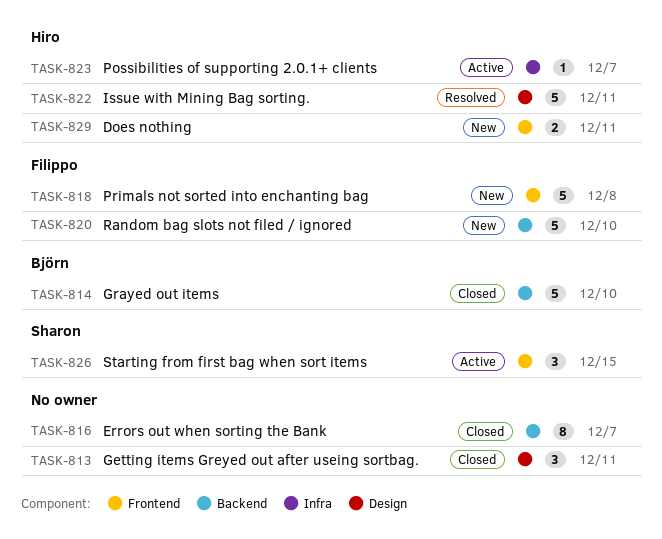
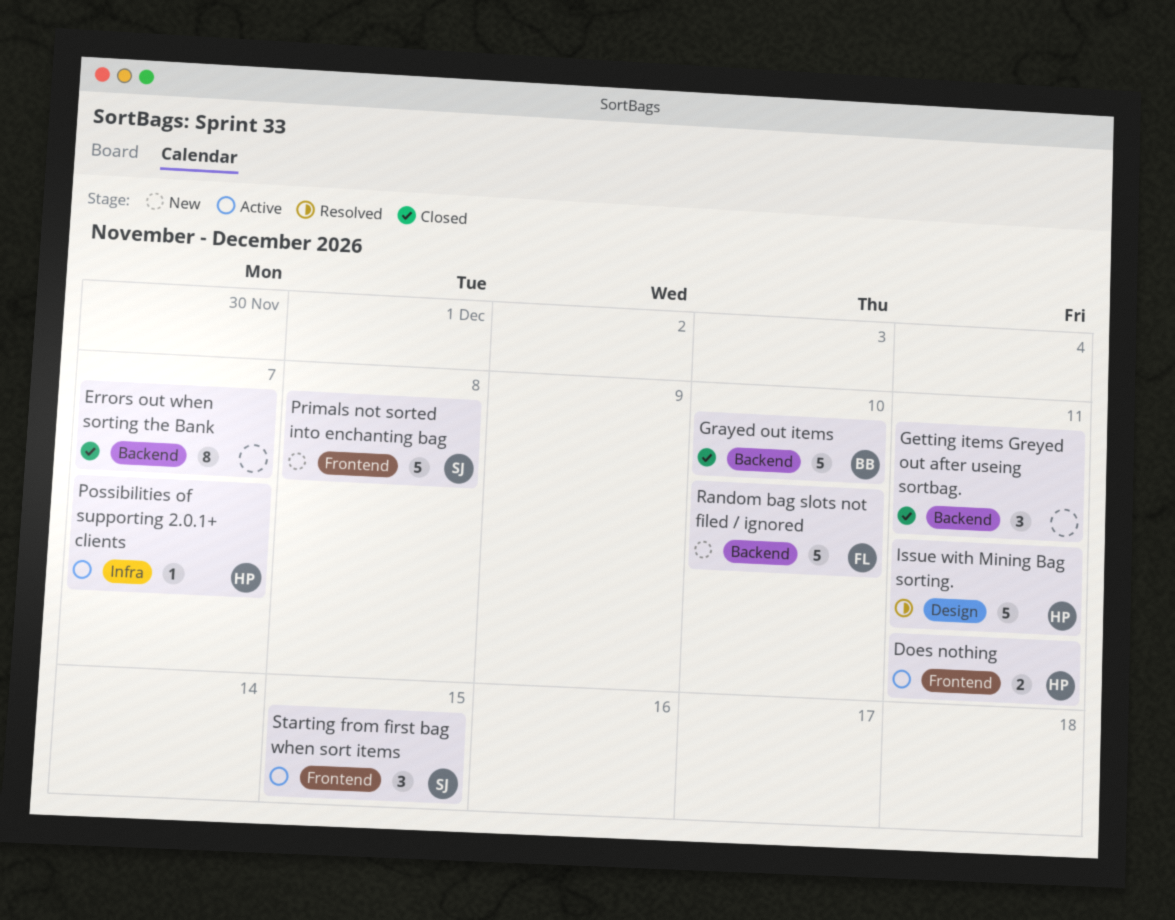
Does nothing, status: New -> Active
Getting items Greyed out after useing sortbag., label: Design -> Backend
Primals not sorted into enchanting bag, owner: Filippo -> Sharon

